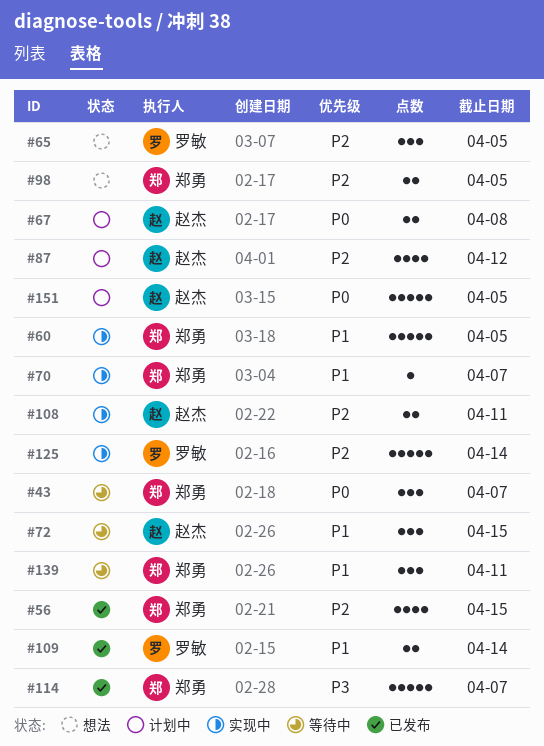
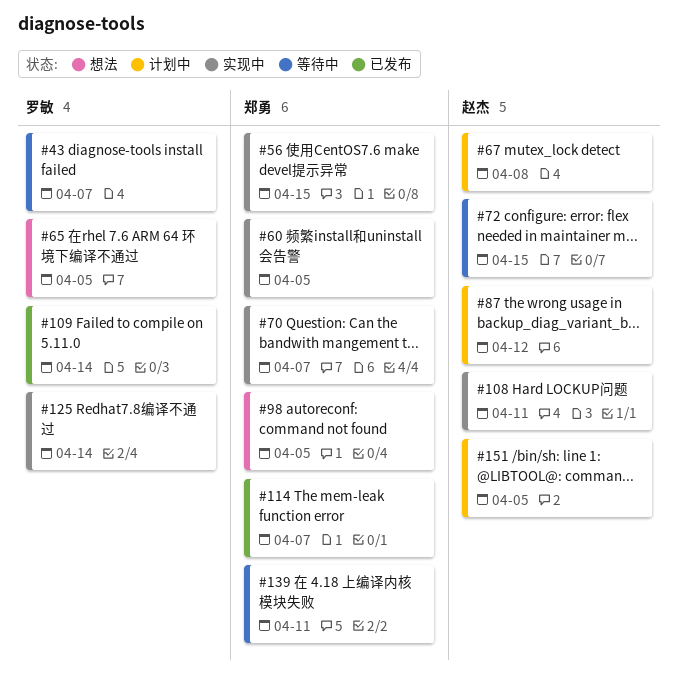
#43, owner: 郑勇 -> 罗敏
#56, status: 已发布 -> 实现中

